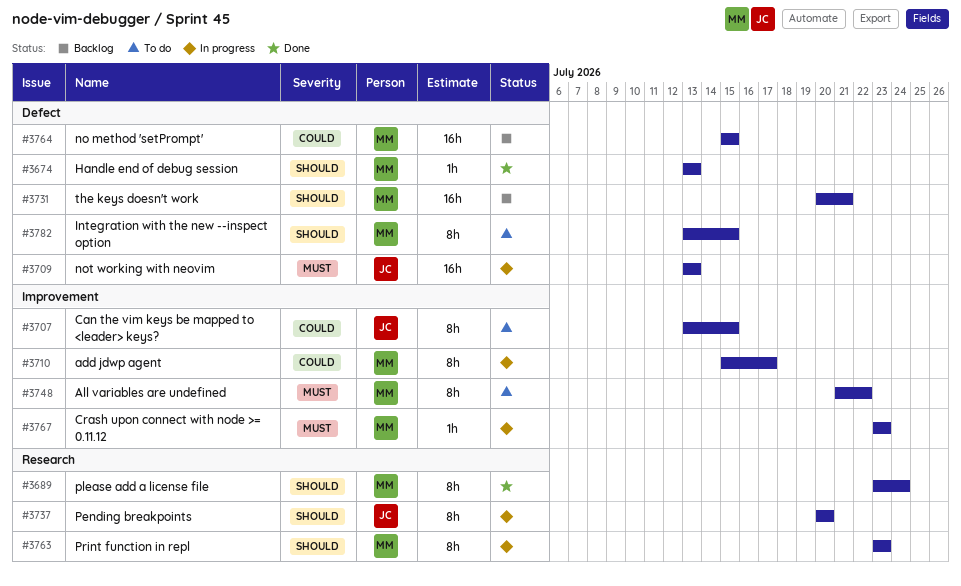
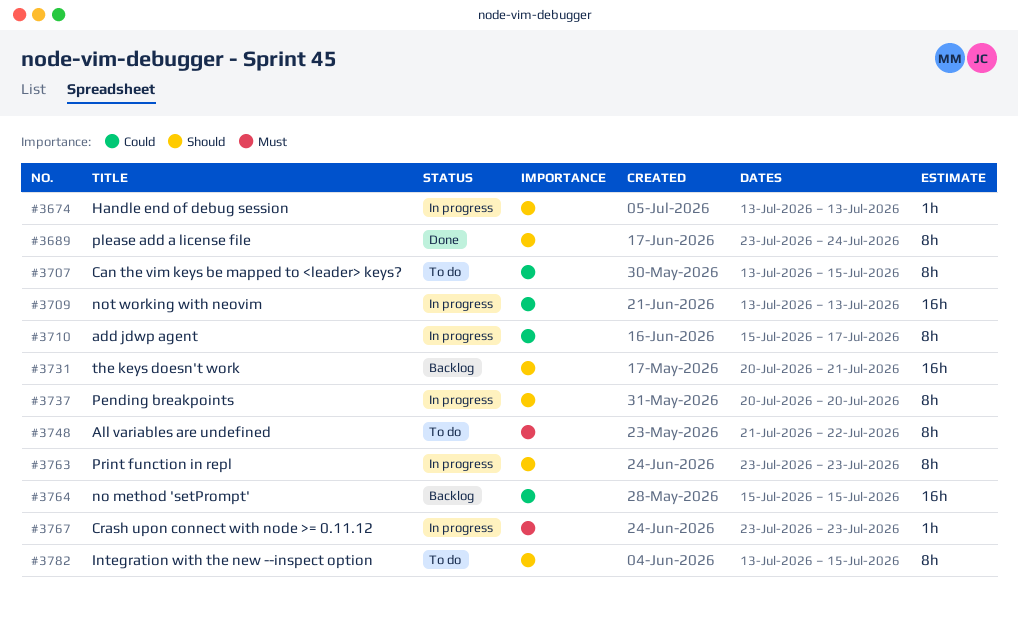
#3674, status: Done -> In progress
#3709, priority: Must -> Could

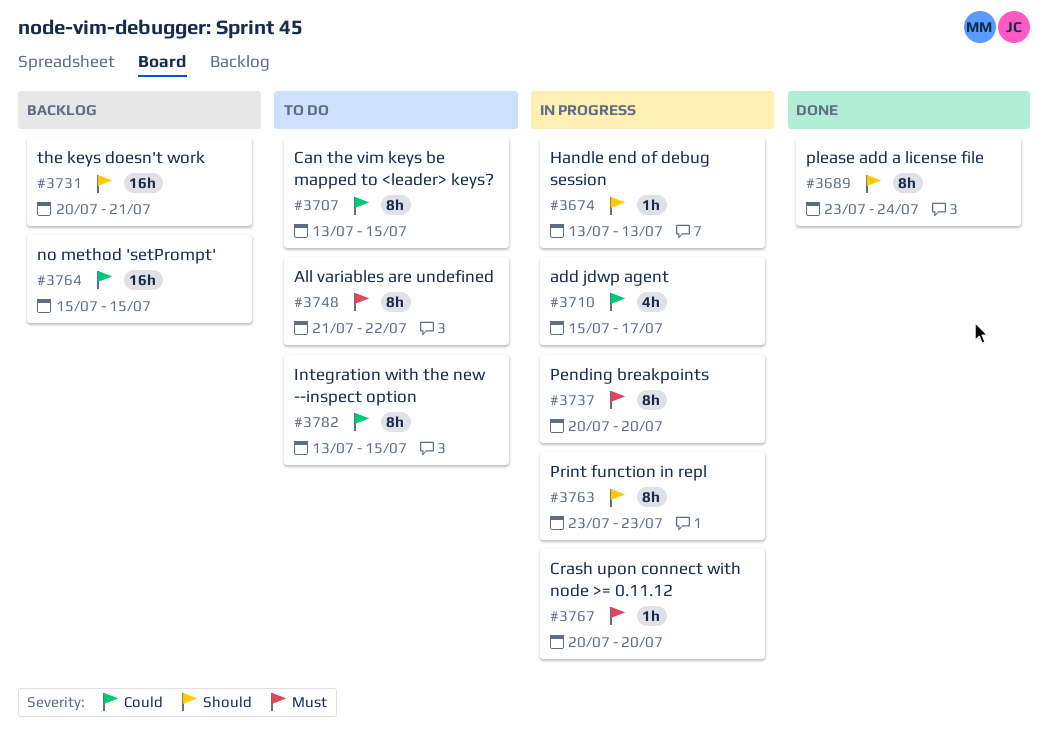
#3709: present -> none
#3710, estimate: 8h -> 4h
#3737, priority: Should -> Must
#3767, start: Jul 23 -> Jul 20
#3767, due: Jul 23 -> Jul 20
#3782, priority: Should -> Could

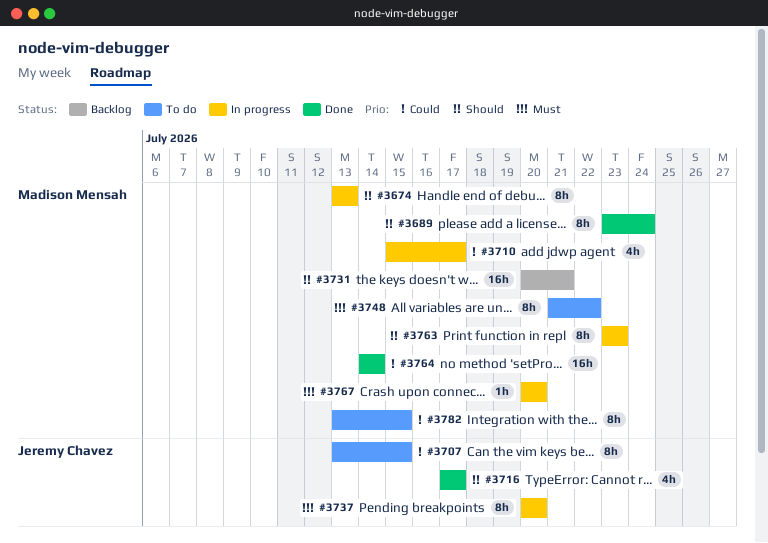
#3674, estimate: 1h -> 8h
#3716: none -> present
#3764, status: Backlog -> Done
#3764, start: Jul 15 -> Jul 14
#3764, due: Jul 15 -> Jul 14

